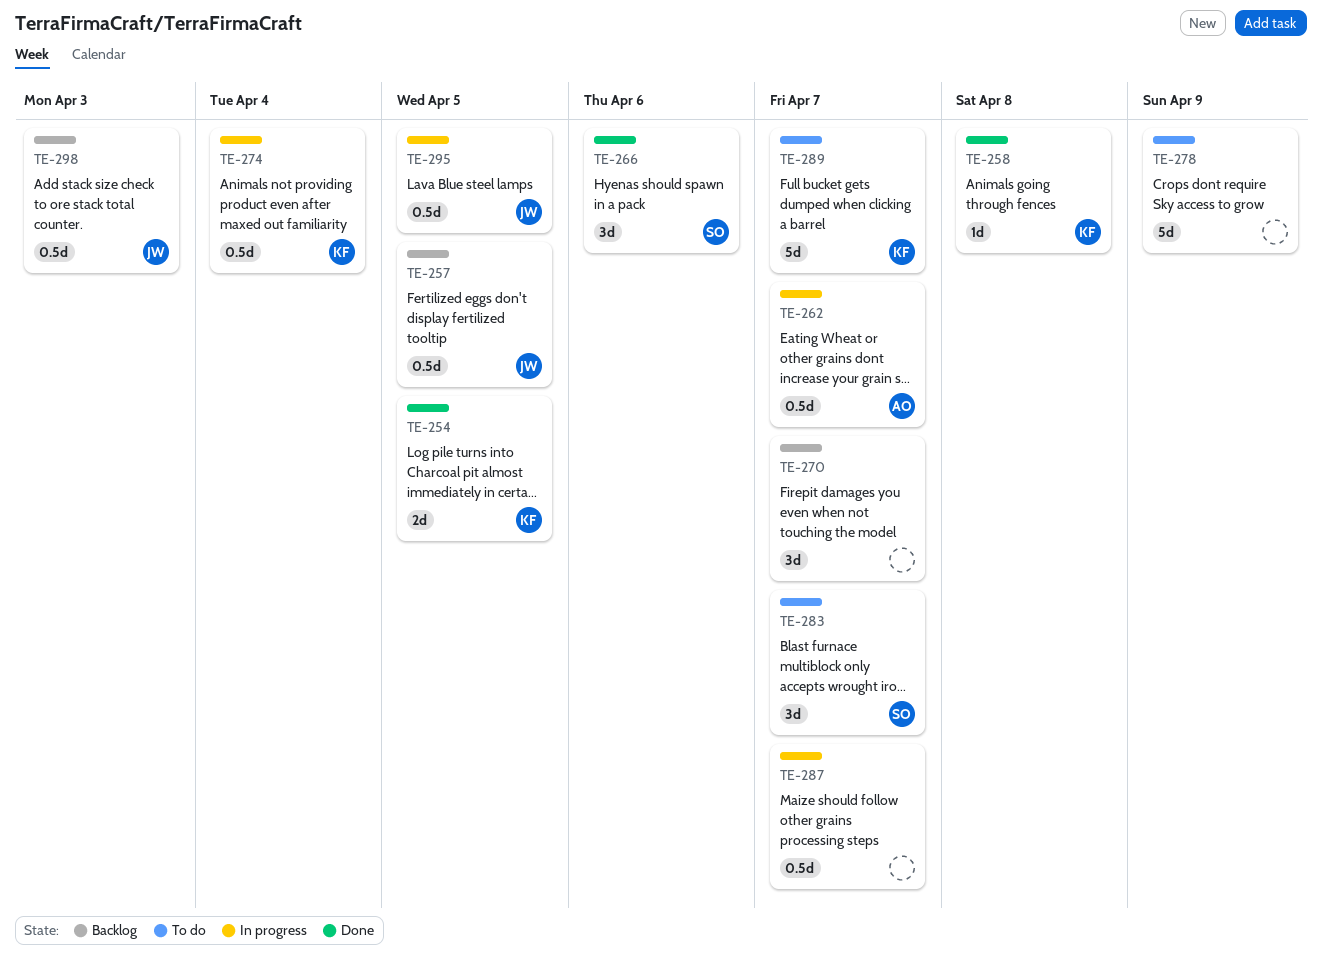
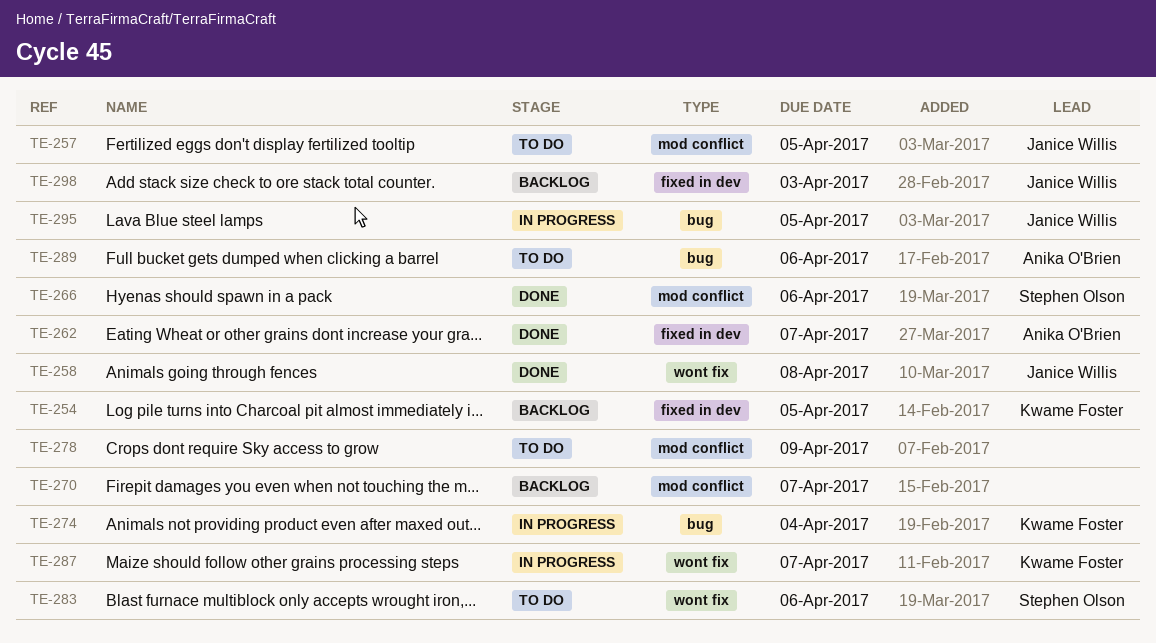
TE-254, status: Done -> Backlog
TE-257, status: Backlog -> To do
TE-258, owner: Kwame Foster -> Janice Willis
TE-262, status: In progress -> Done
TE-283, due: Apr 7 -> Apr 6
TE-287, owner: none -> Kwame Foster
TE-289, owner: Kwame Foster -> Anika O'Brien
TE-289, due: Apr 7 -> Apr 6

